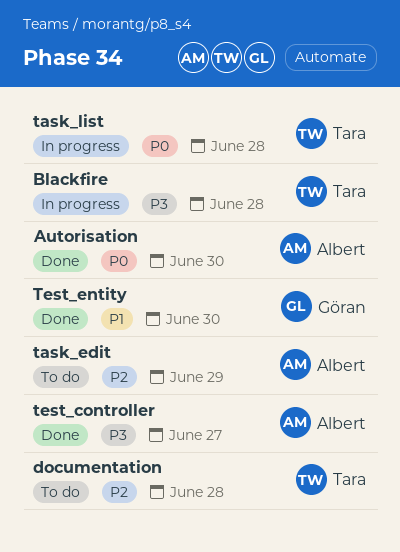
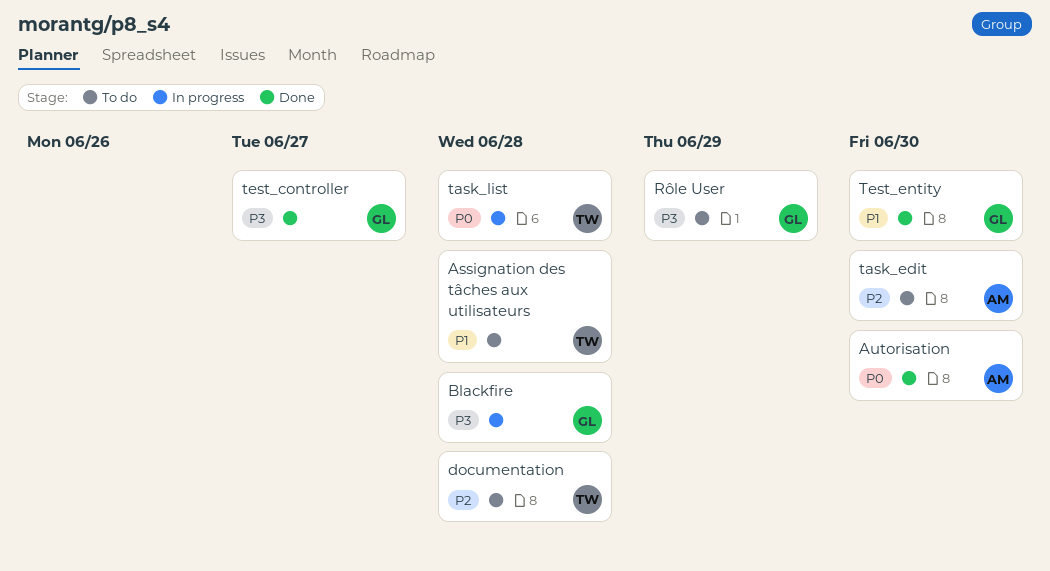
Assignation des tâches aux utilisateurs: none -> present
Blackfire, owner: Tara -> Göran
Rôle User: none -> present
task_edit, due: Jun 29 -> Jun 30
test_controller, owner: Albert -> Göran

